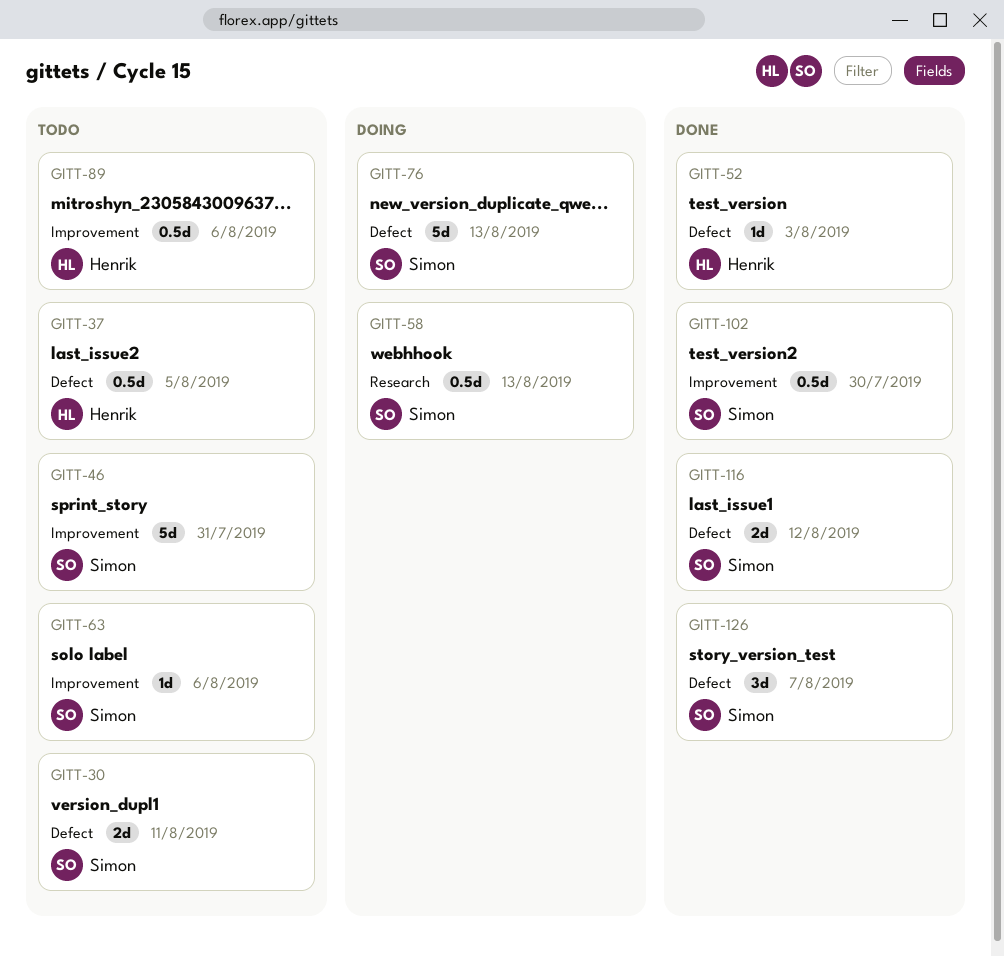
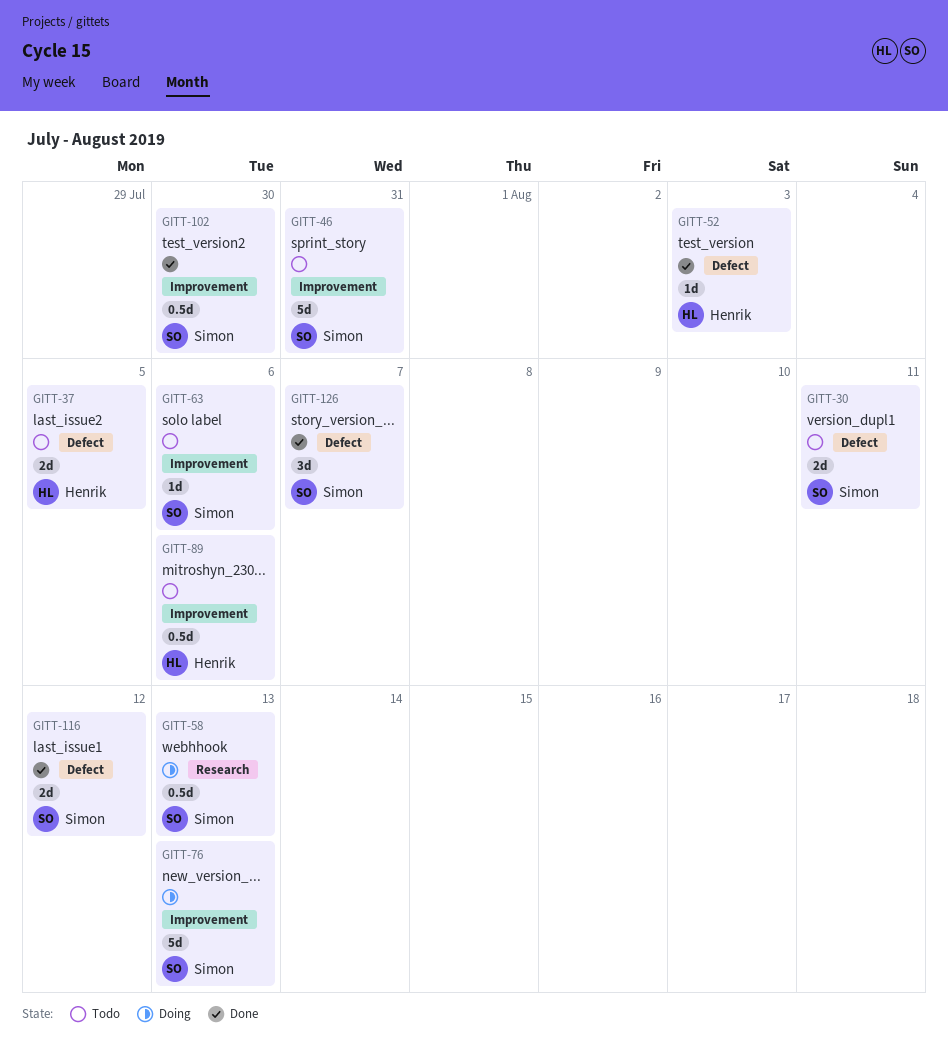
GITT-37, estimate: 0.5d -> 2d
GITT-76, label: Defect -> Improvement

